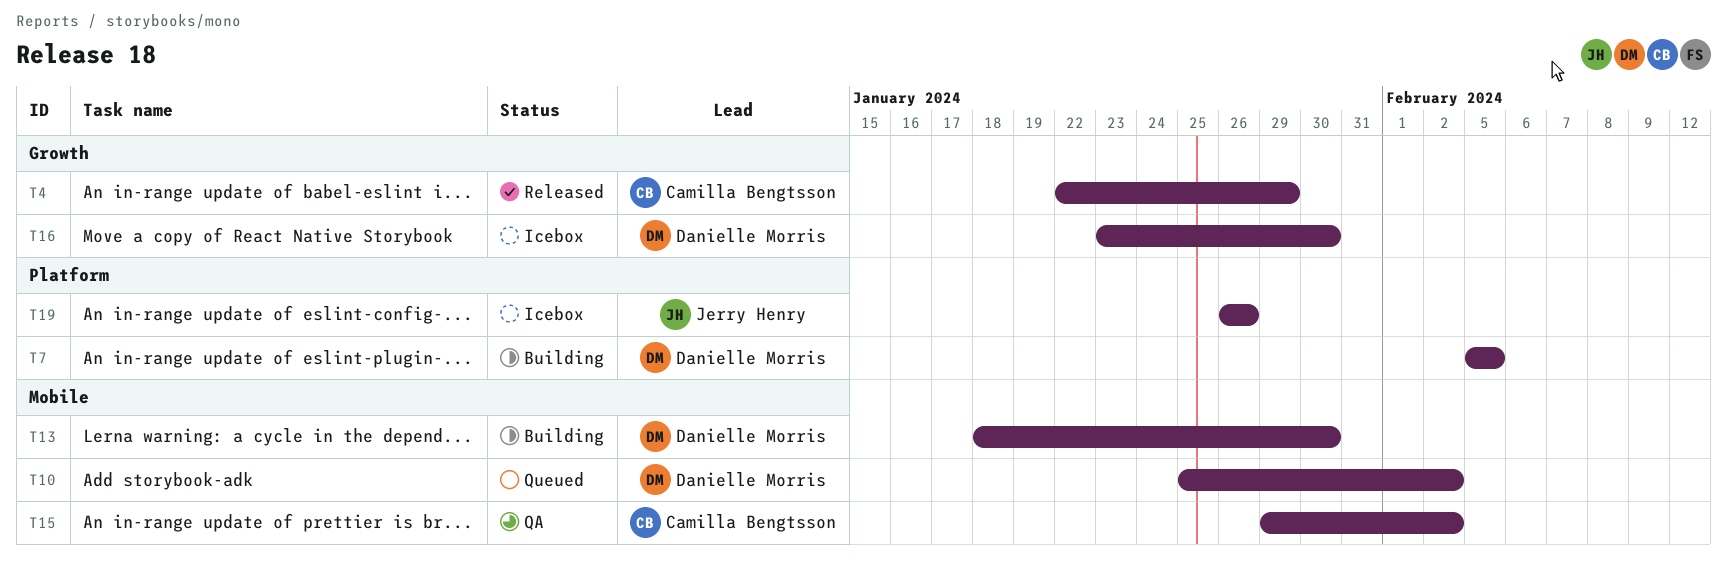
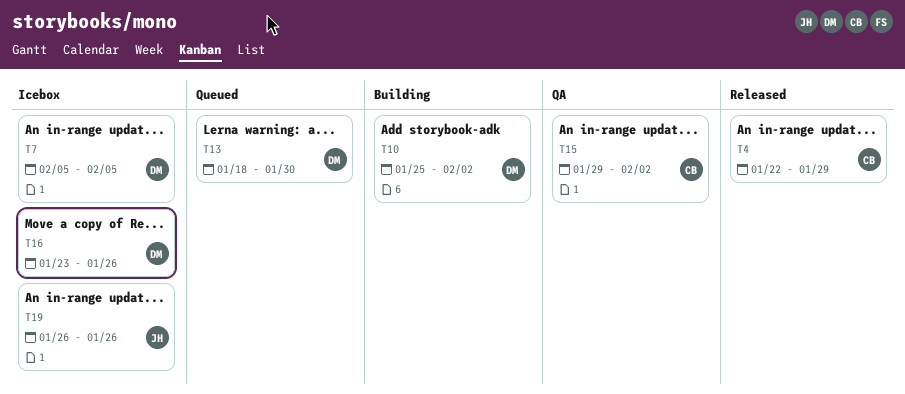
T7, status: Building -> Icebox
T10, status: Queued -> Building
T13, status: Building -> Queued
T16, due: Jan 30 -> Jan 26

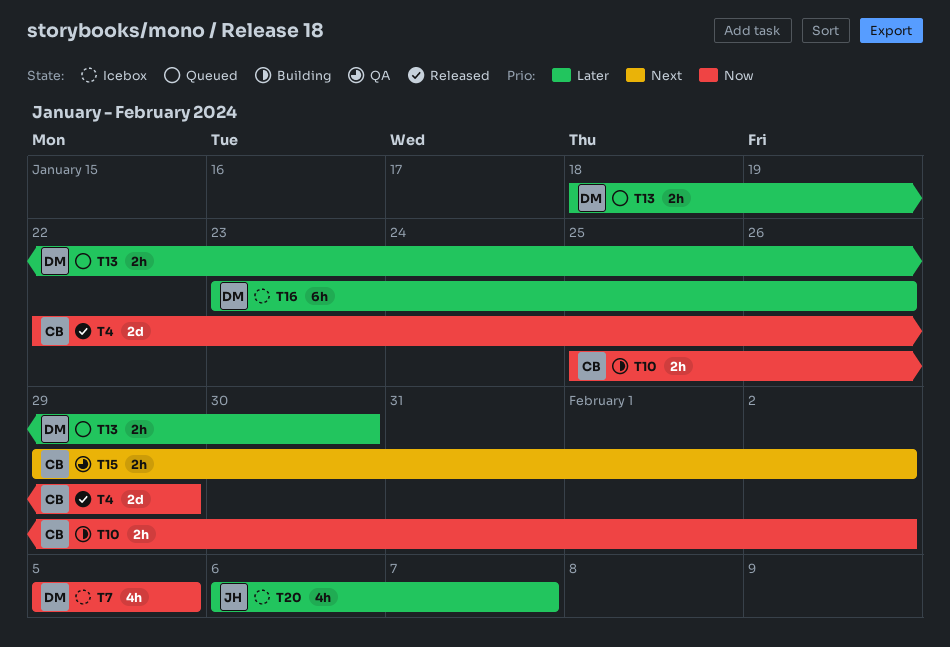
T10, owner: DM -> CB
T19: present -> none
T20: none -> present

